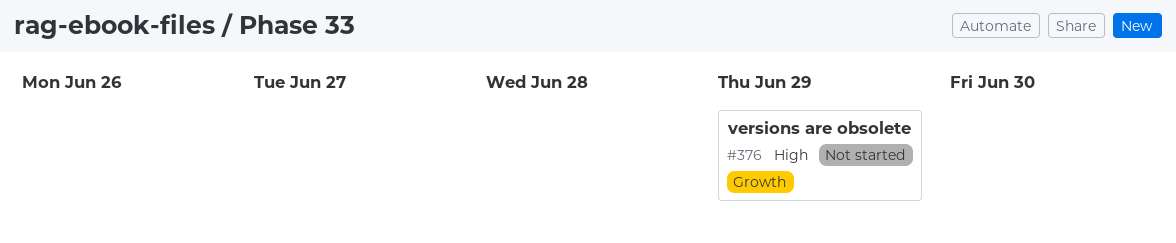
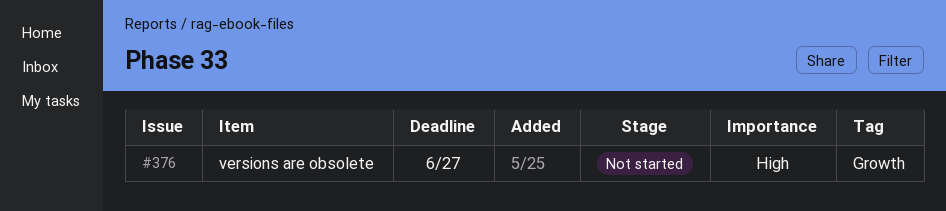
#376, due: Jun 29 -> Jun 27

